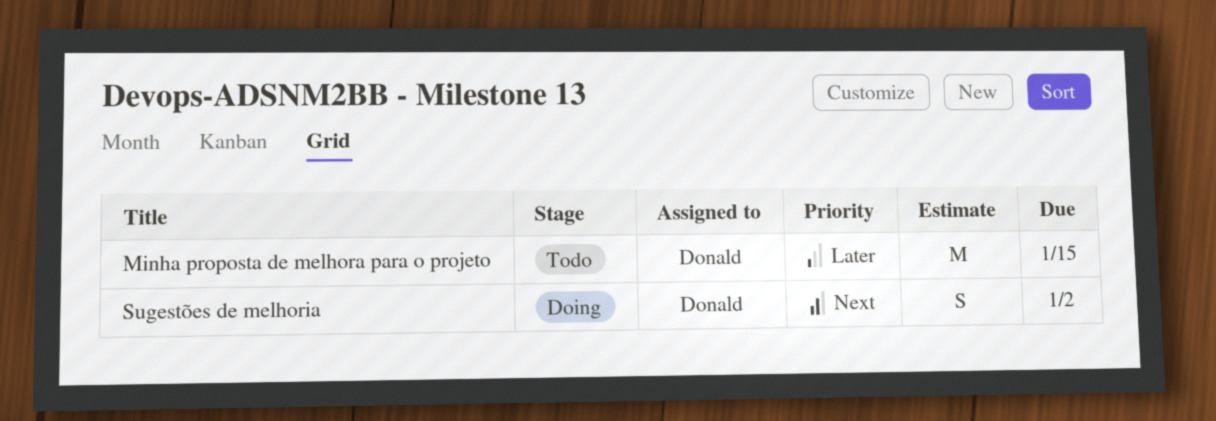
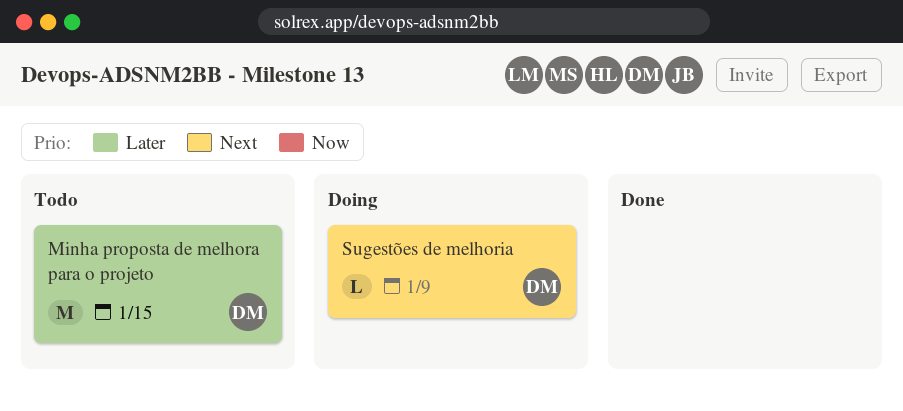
Sugestões de melhoria, estimate: S -> L
Sugestões de melhoria, due: Jan 2 -> Jan 9

